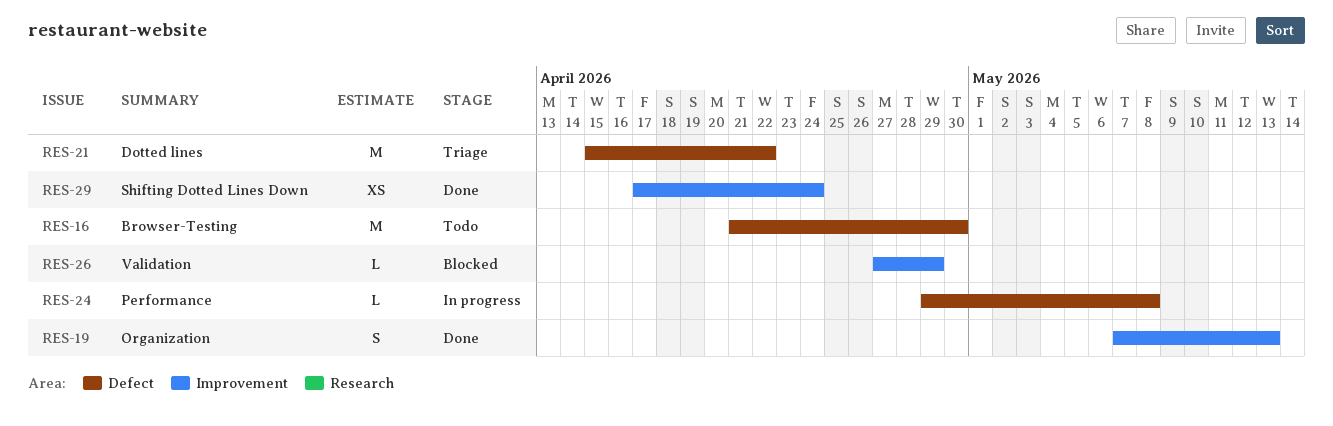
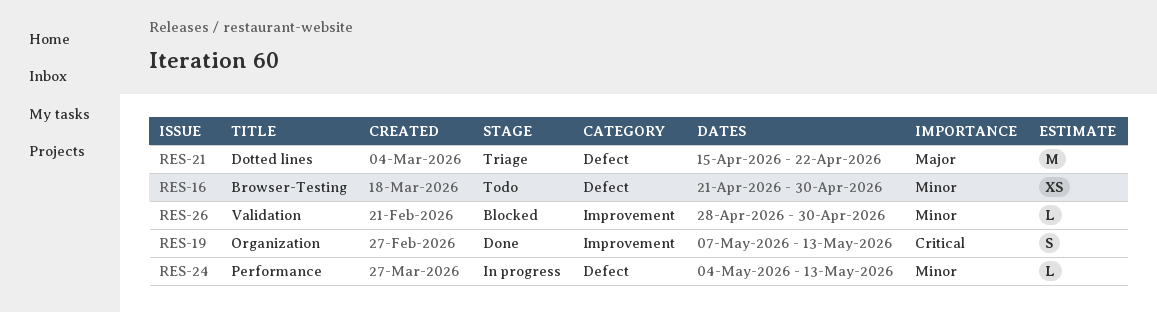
RES-16, estimate: M -> XS
RES-24, start: Apr 29 -> May 4
RES-24, due: May 8 -> May 13
RES-26, start: Apr 27 -> Apr 28
RES-26, due: Apr 29 -> Apr 30
RES-29: present -> none

